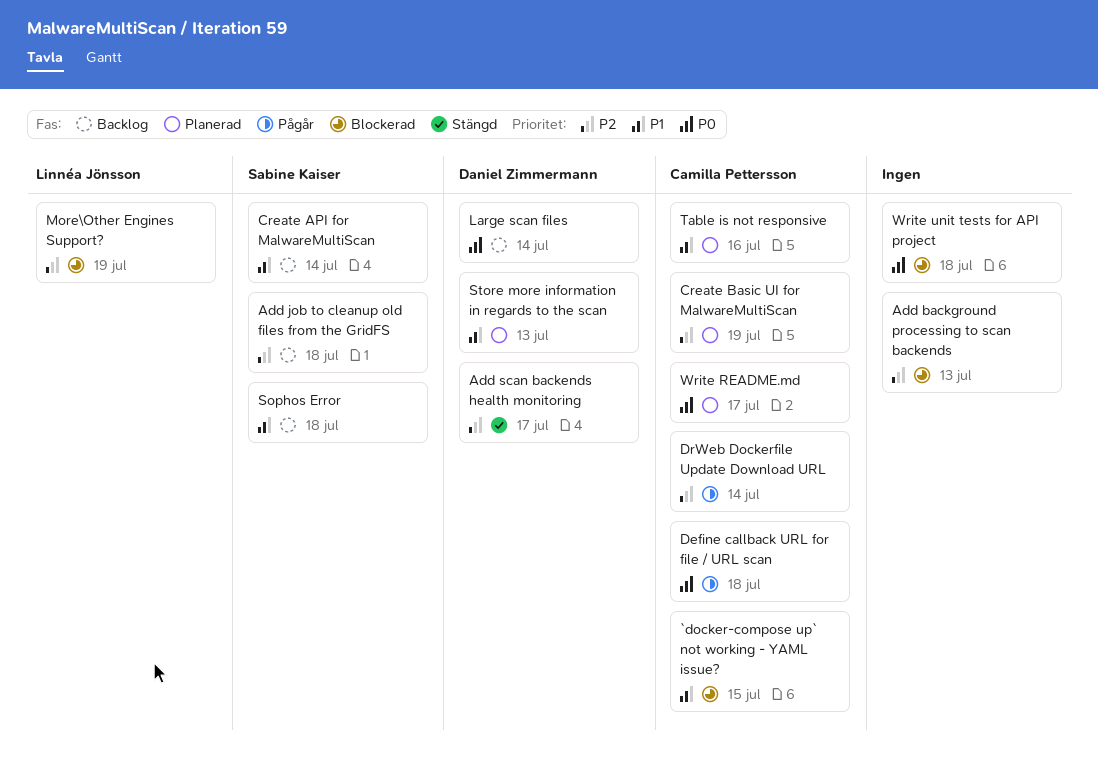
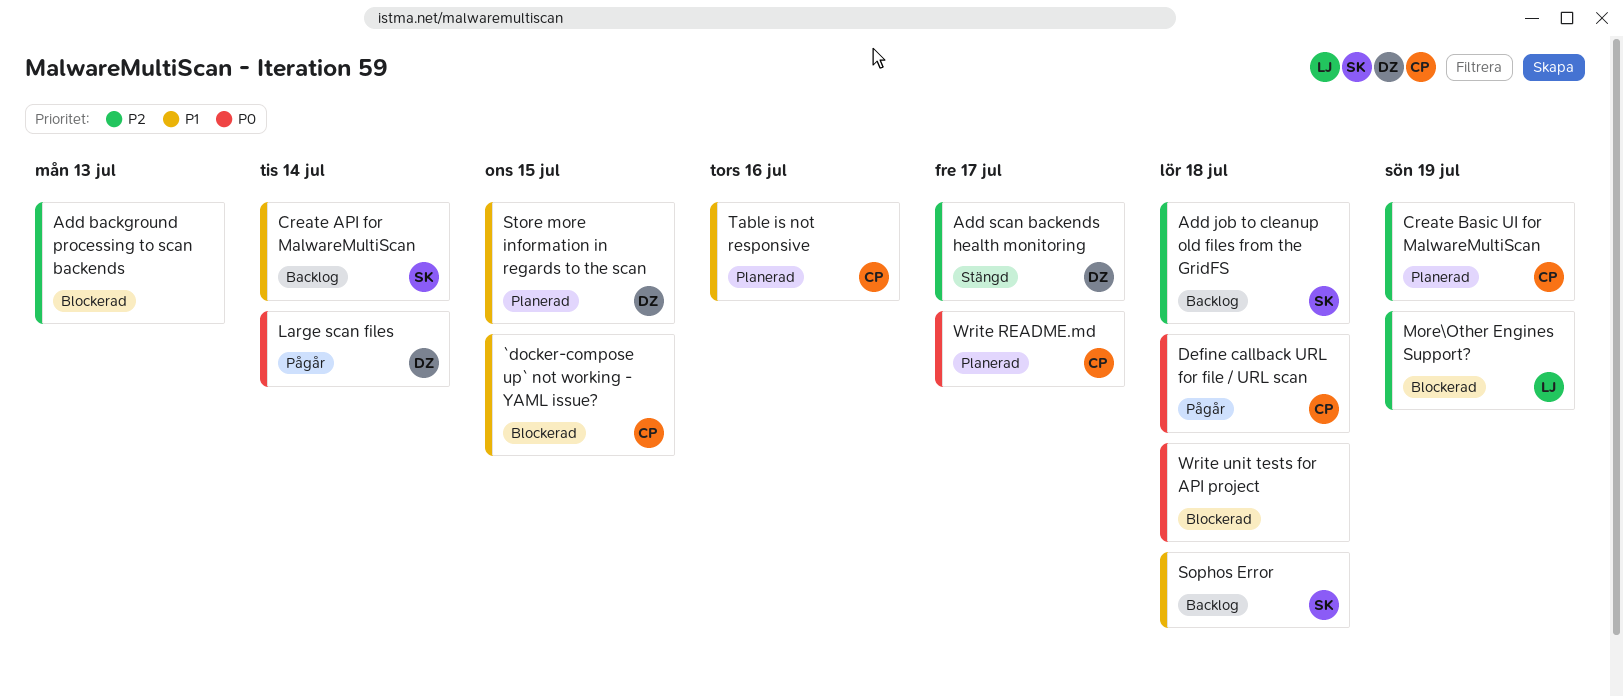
DrWeb Dockerfile Update Download URL: present -> none
Large scan files, status: Backlog -> Pågår
Store more information in regards to the scan, due: Jul 13 -> Jul 15

